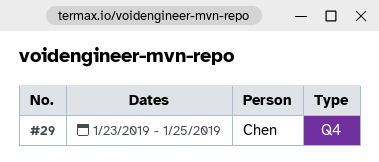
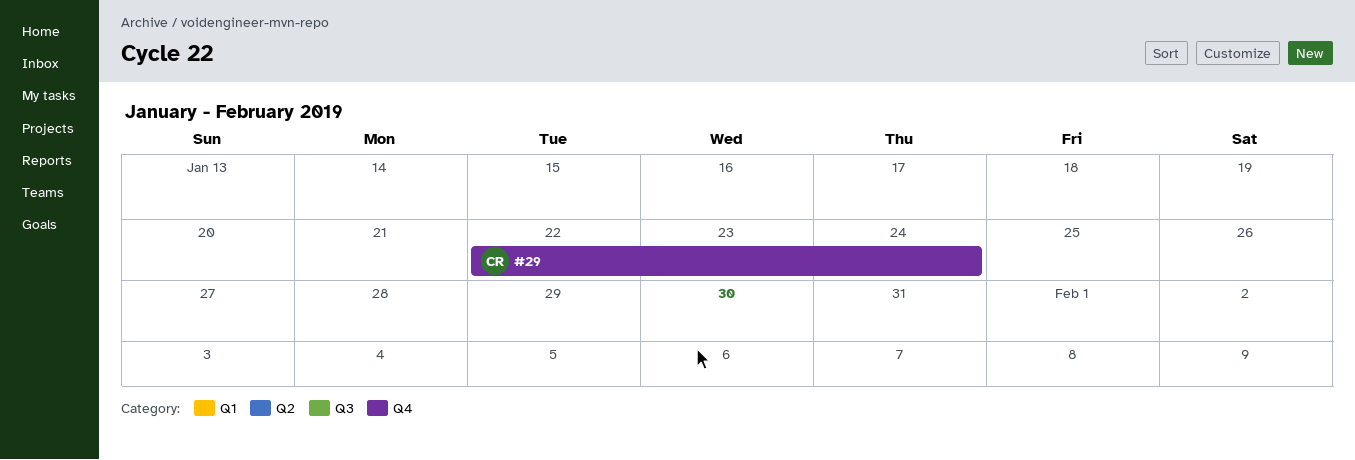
#29, start: Jan 23 -> Jan 22
#29, due: Jan 25 -> Jan 24

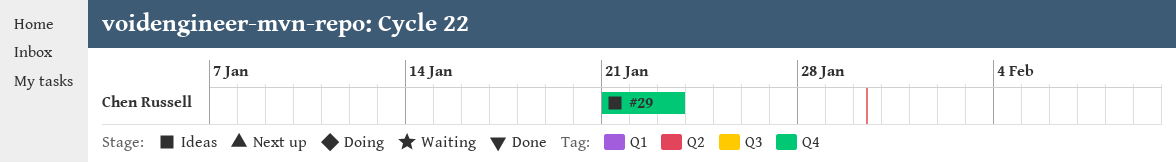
#29, start: Jan 22 -> Jan 21
#29, due: Jan 24 -> Jan 23

